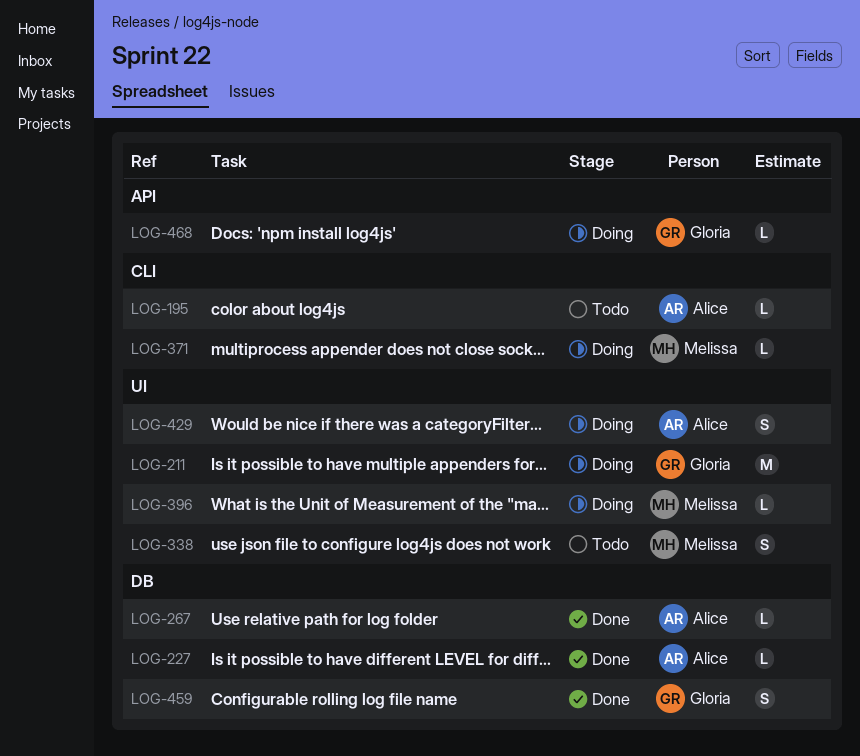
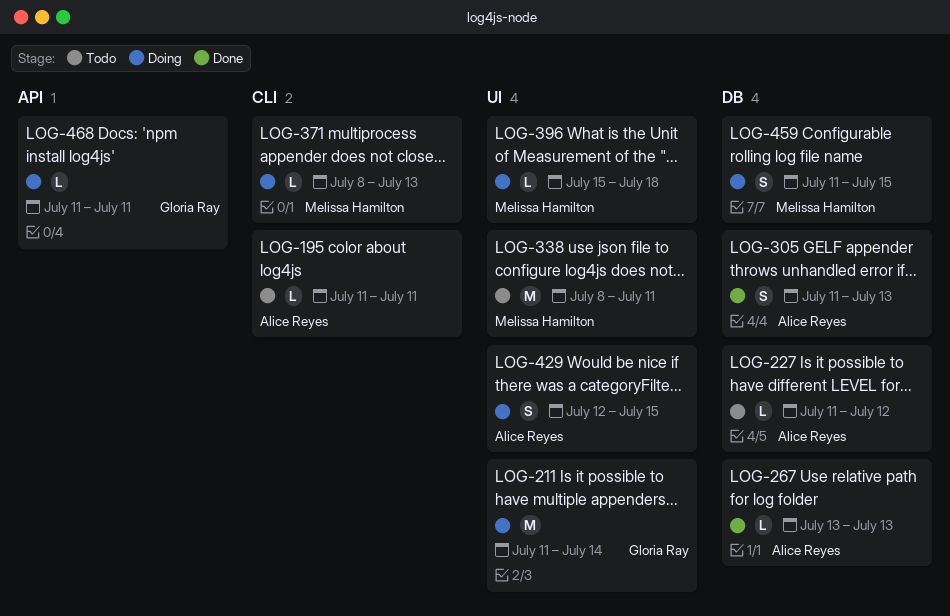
LOG-227, status: Done -> Todo
LOG-305: none -> present
LOG-338, estimate: S -> M
LOG-459, status: Done -> Doing
LOG-459, owner: Gloria Ray -> Melissa Hamilton

